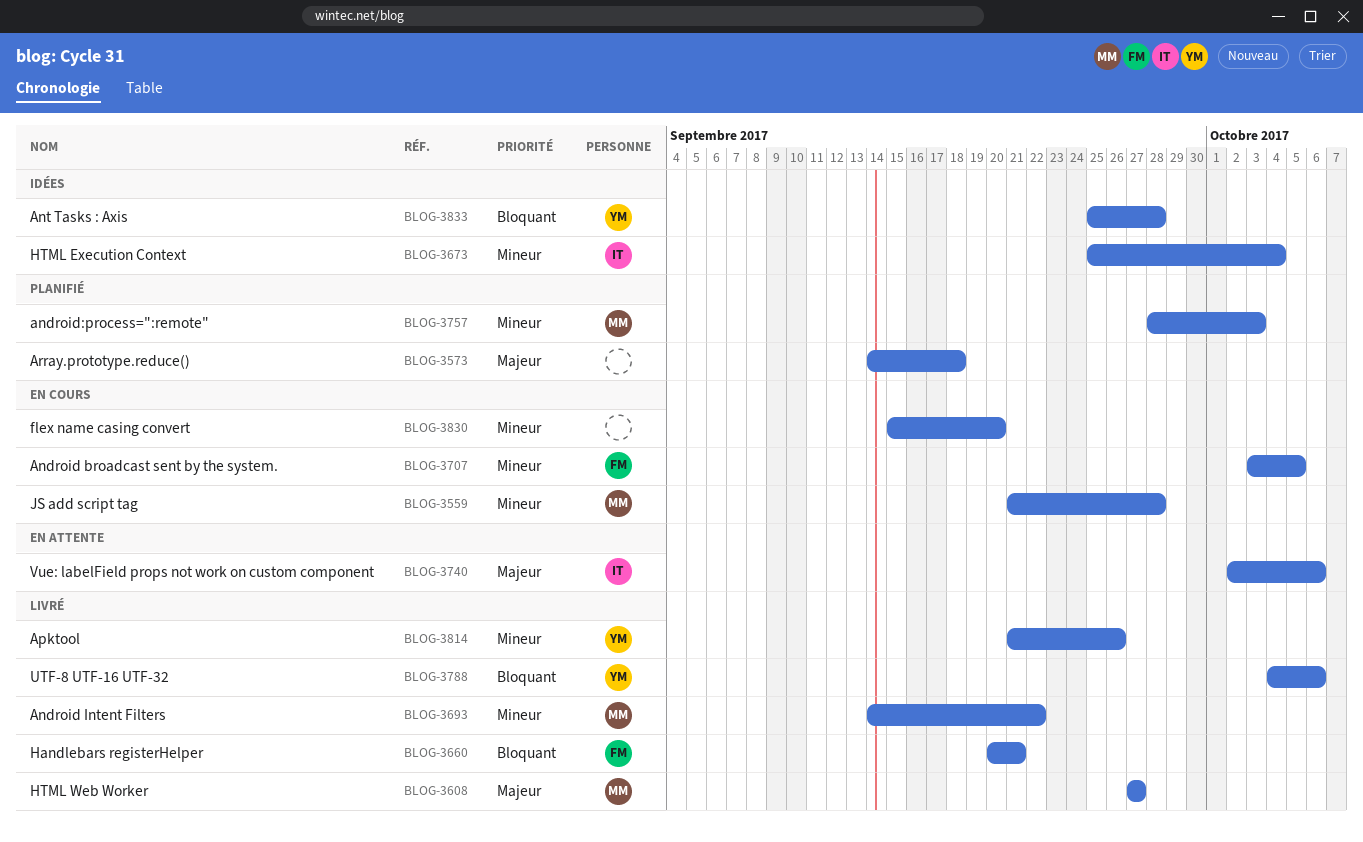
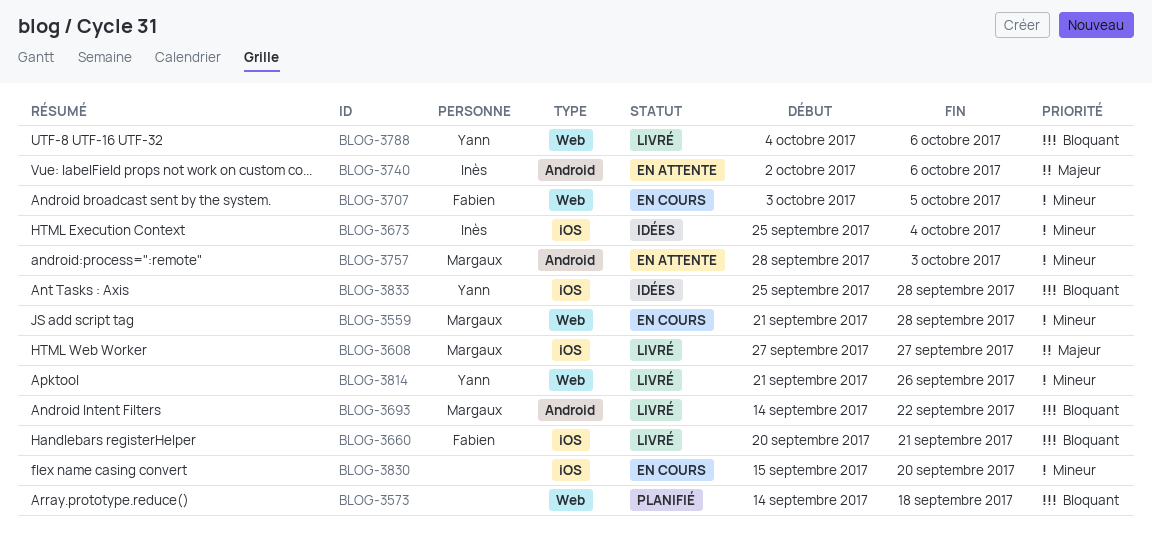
BLOG-3573, priority: Majeur -> Bloquant
BLOG-3693, priority: Mineur -> Bloquant
BLOG-3757, status: Planifié -> En attente

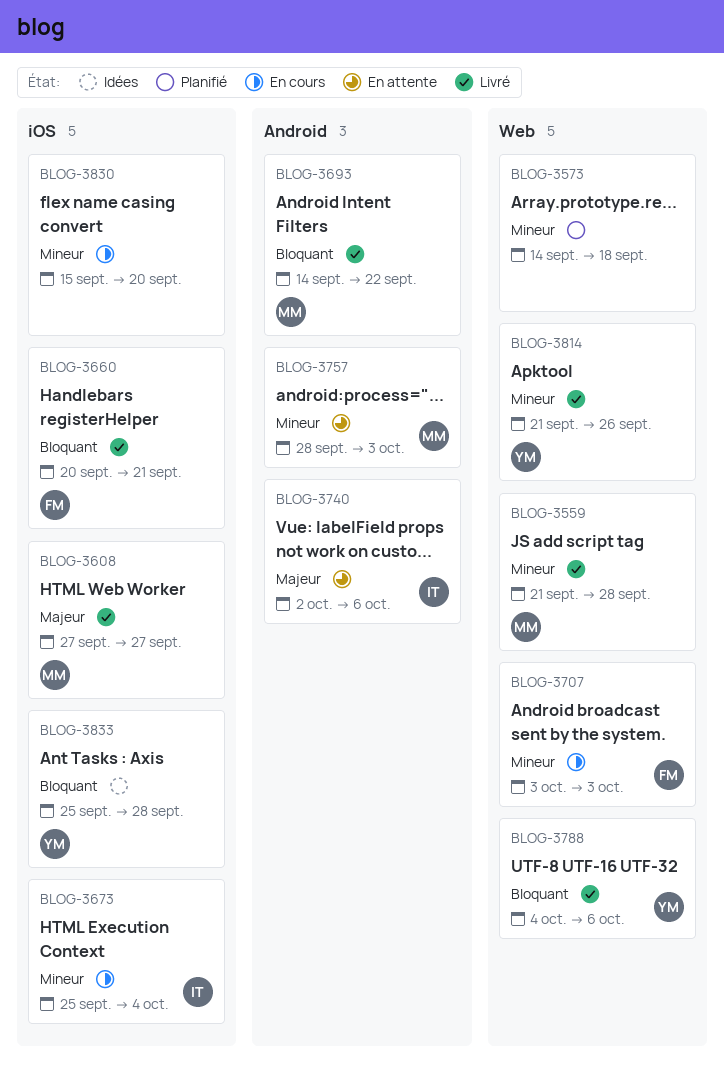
BLOG-3559, status: En cours -> Livré
BLOG-3573, priority: Bloquant -> Mineur
BLOG-3673, status: Idées -> En cours
BLOG-3707, due: Oct 5 -> Oct 3

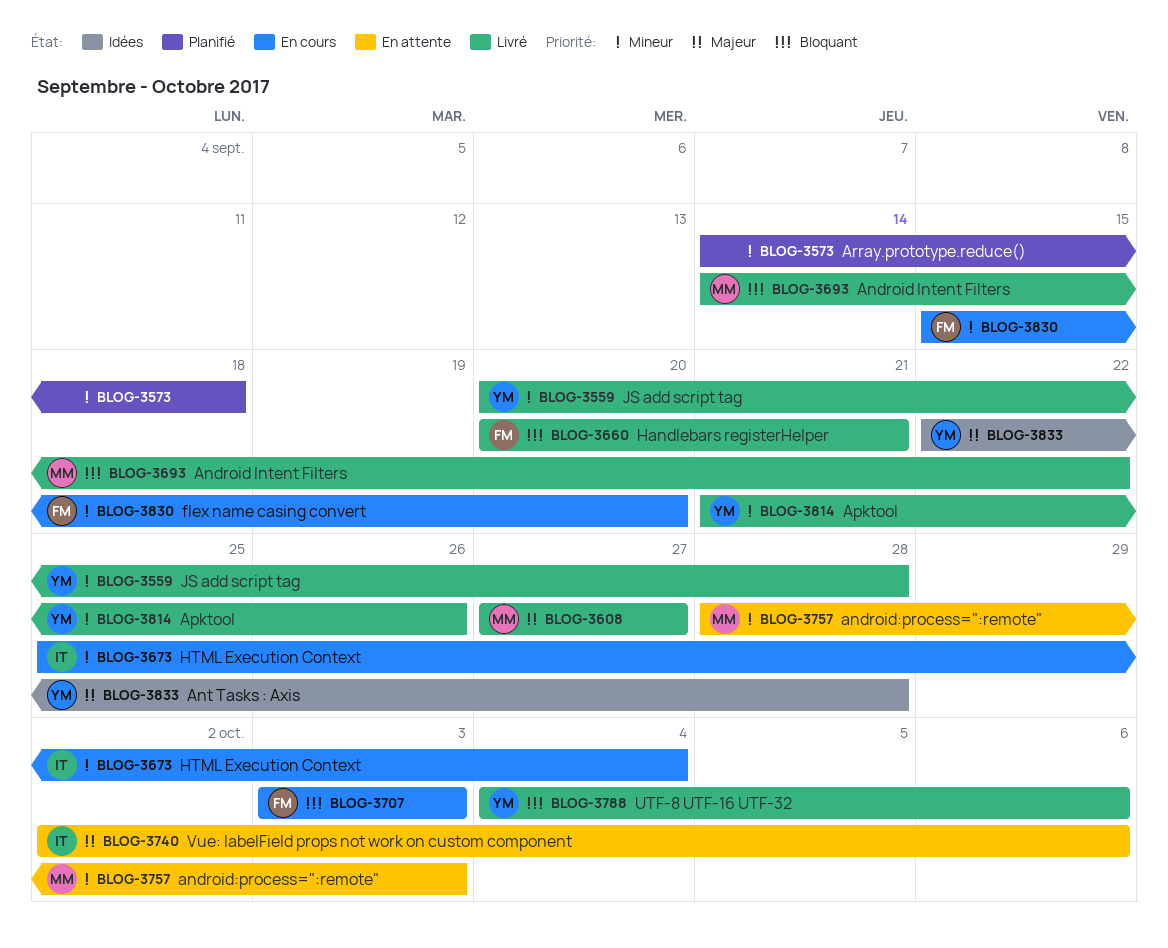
BLOG-3559, owner: MM -> YM
BLOG-3559, start: Sep 21 -> Sep 20
BLOG-3707, priority: Mineur -> Bloquant
BLOG-3830, owner: none -> FM
BLOG-3833, priority: Bloquant -> Majeur
BLOG-3833, start: Sep 25 -> Sep 22

